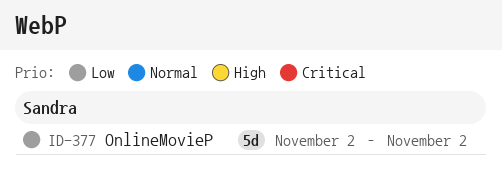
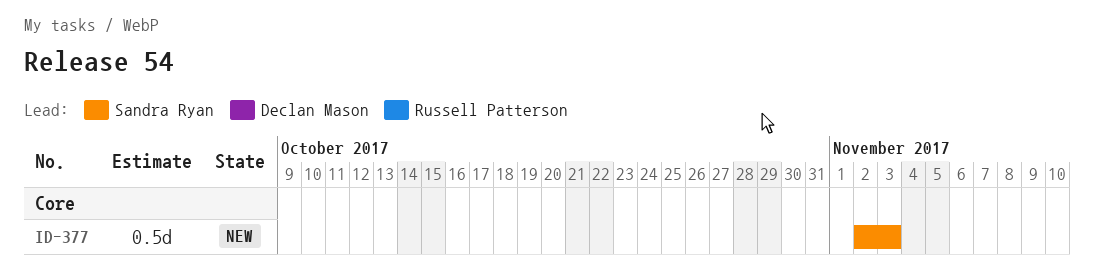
ID-377, estimate: 5d -> 0.5d
ID-377, due: Nov 2 -> Nov 3

